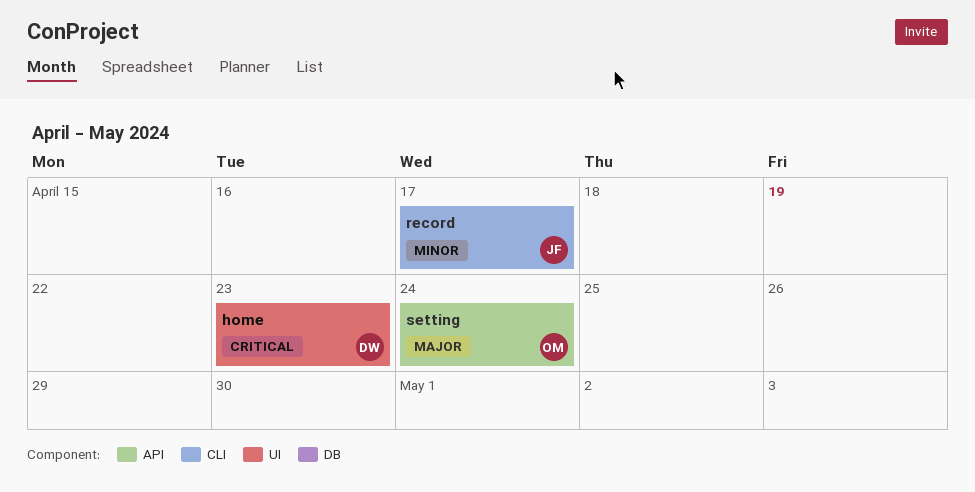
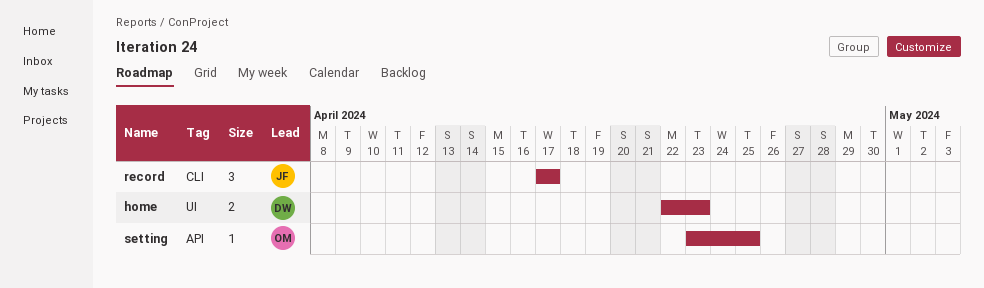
setting, due: Apr 24 -> Apr 25

